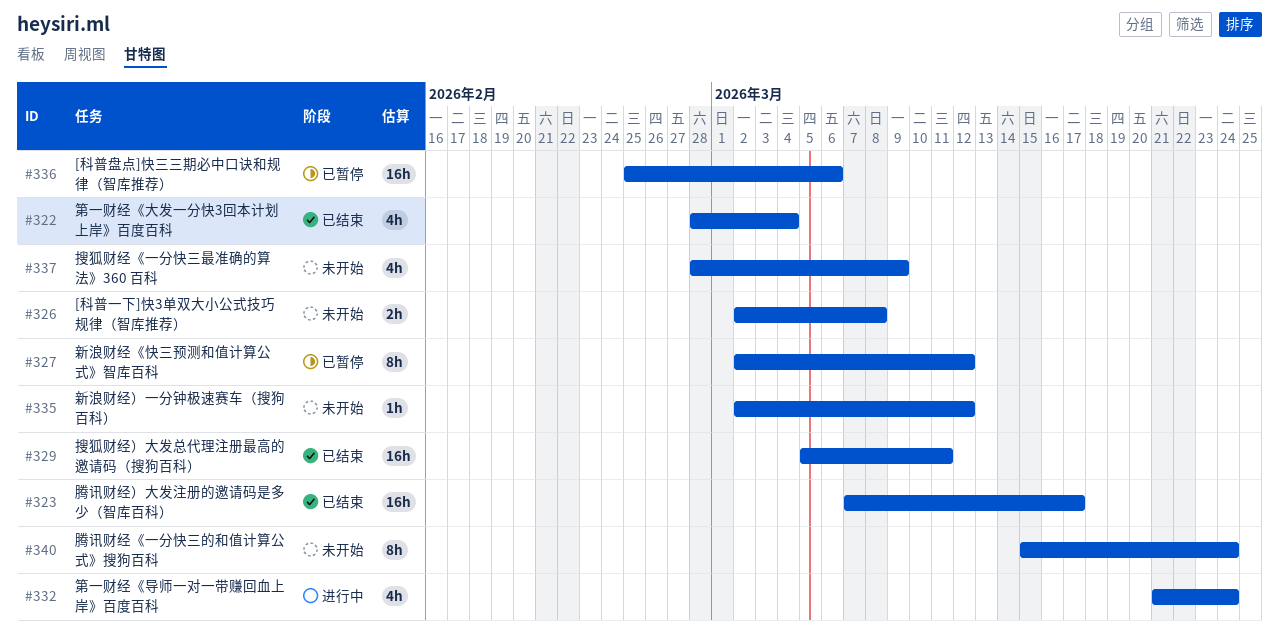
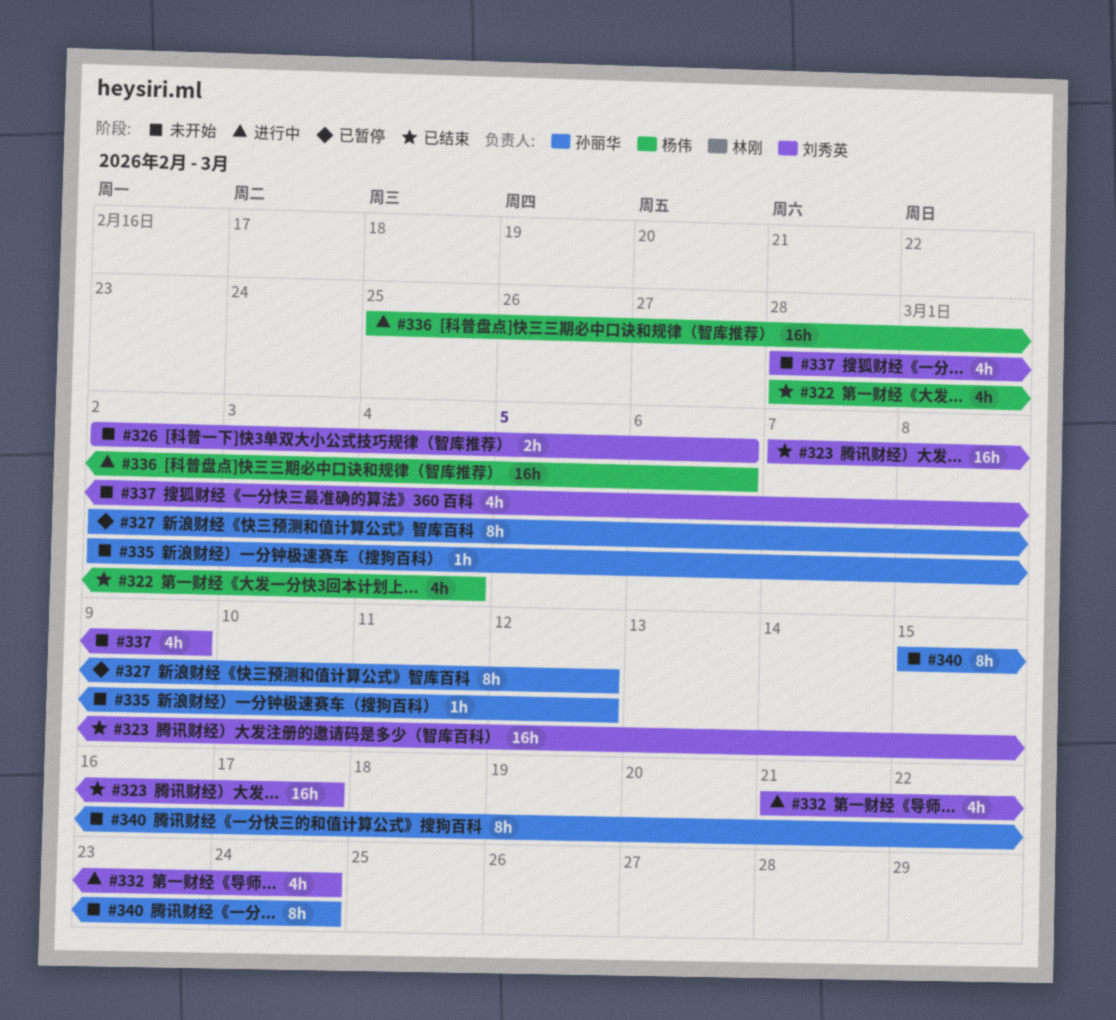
#326, due: Mar 8 -> Mar 6
#329: present -> none
#336, status: 已暂停 -> 进行中

